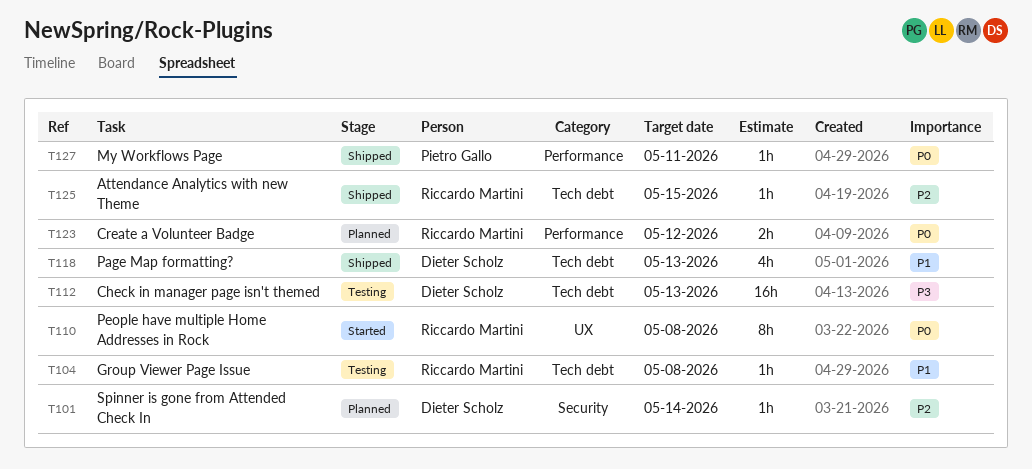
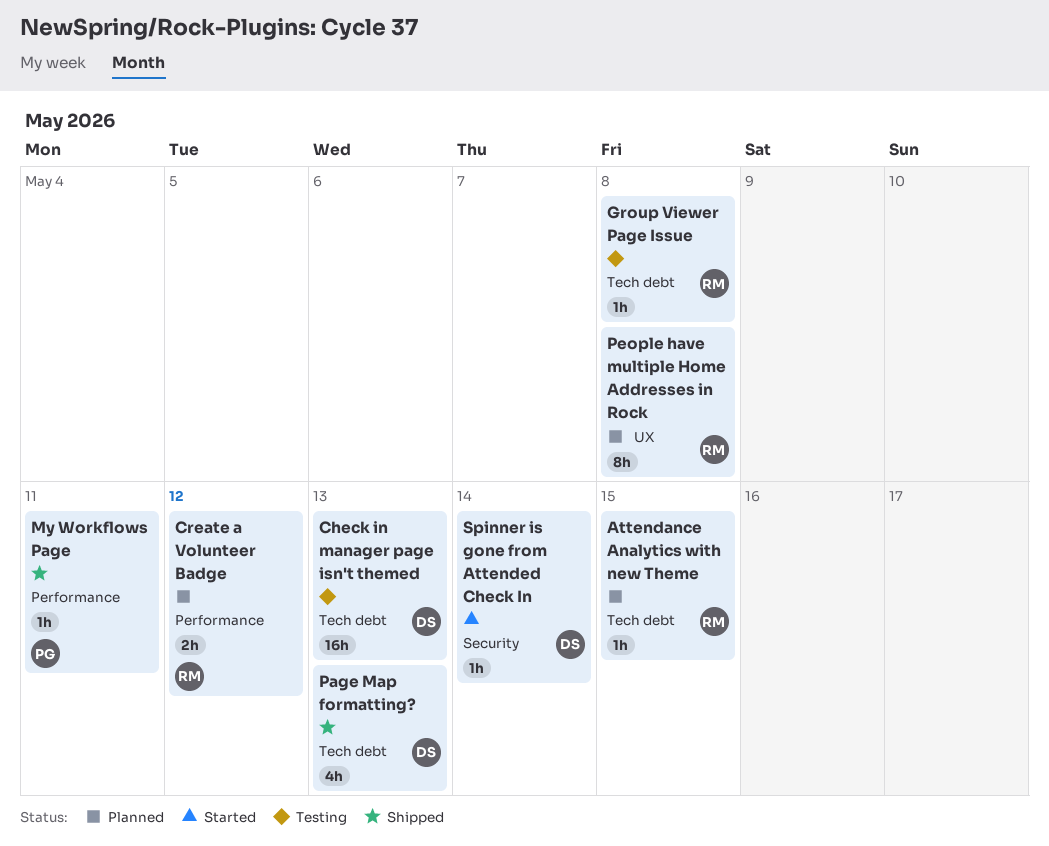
Attendance Analytics with new Theme, status: Shipped -> Planned
People have multiple Home Addresses in Rock, status: Started -> Planned
Spinner is gone from Attended Check In, status: Planned -> Started

